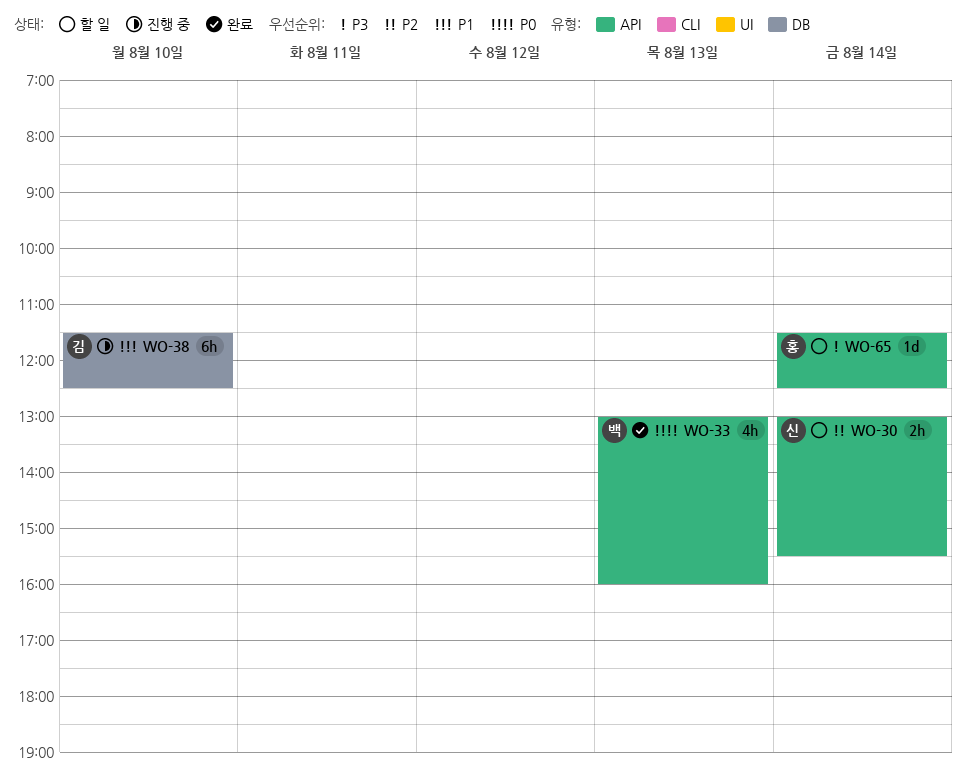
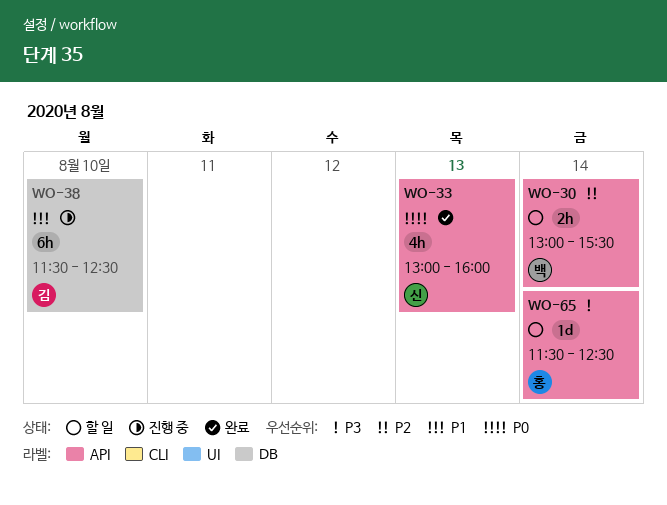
WO-30, owner: 신 -> 백
WO-33, owner: 백 -> 신

